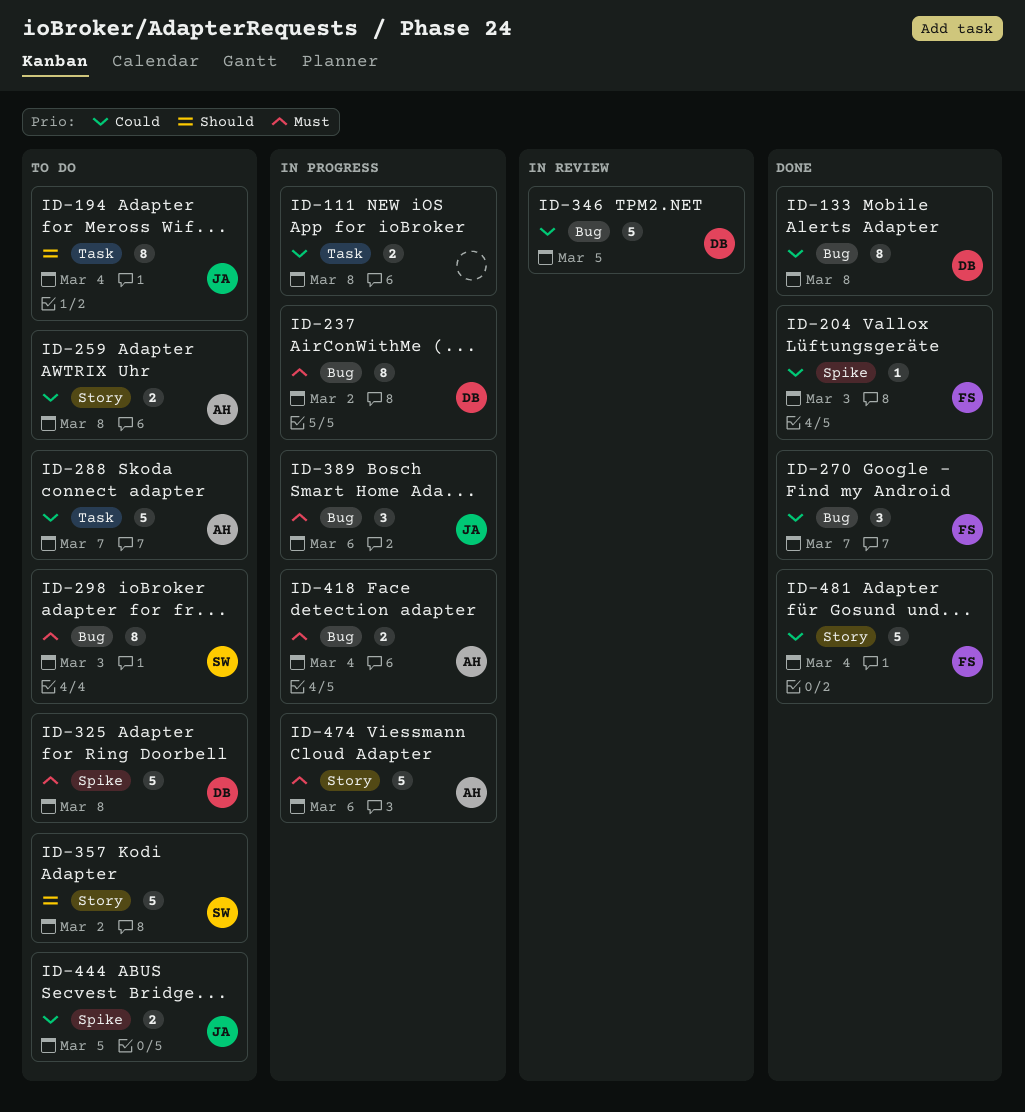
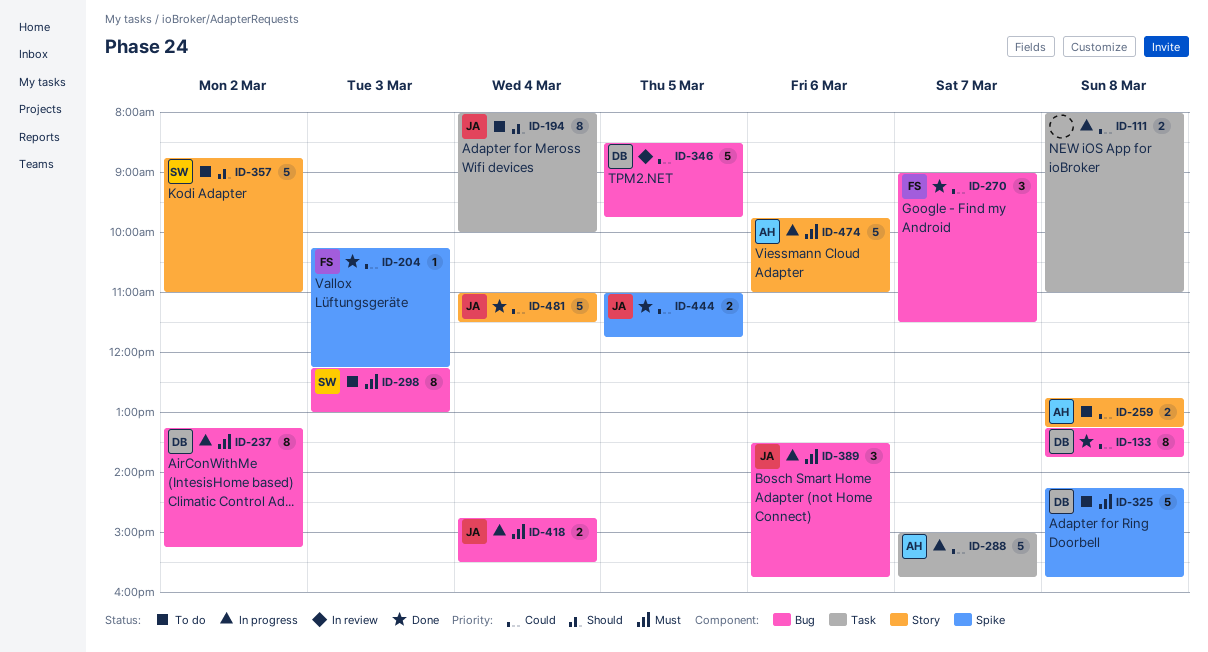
ID-288, status: To do -> In progress
ID-418, owner: AH -> JA
ID-444, status: To do -> Done
ID-481, owner: FS -> JA

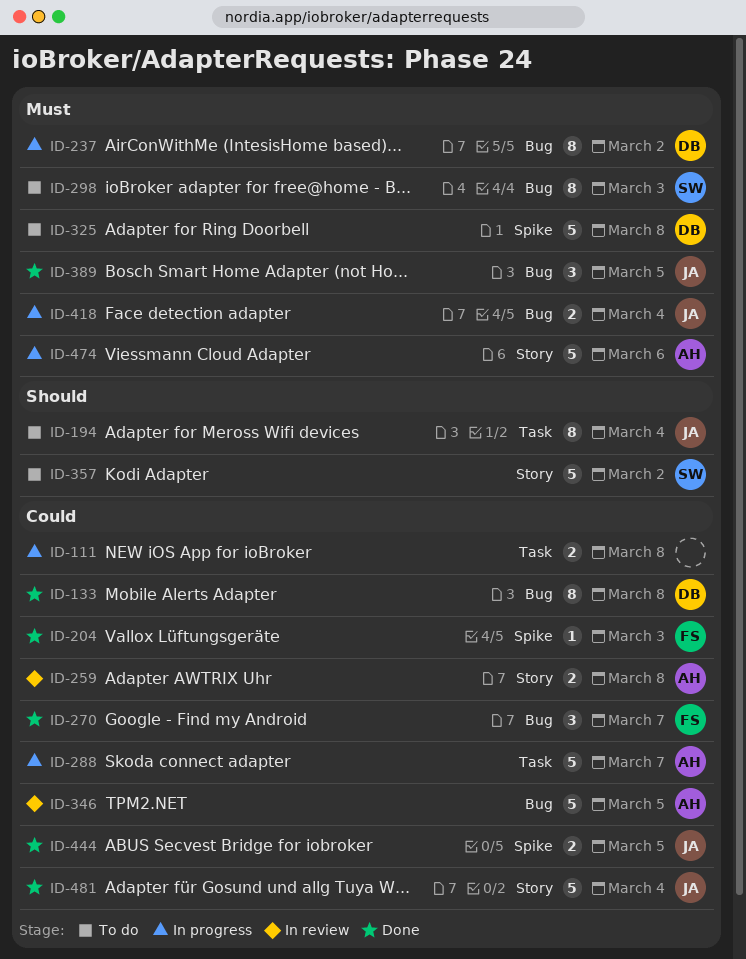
ID-259, status: To do -> In review
ID-346, owner: DB -> AH
ID-389, status: In progress -> Done
ID-389, day: Mar 6 -> Mar 5

